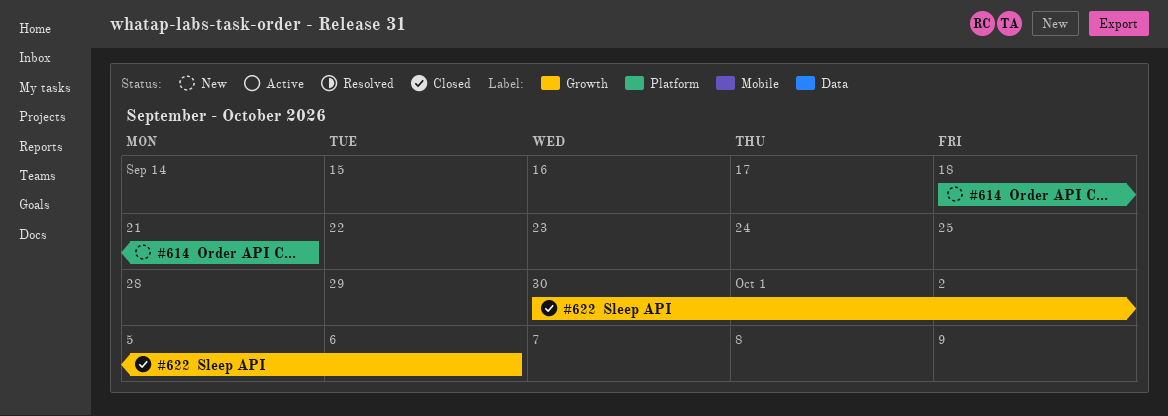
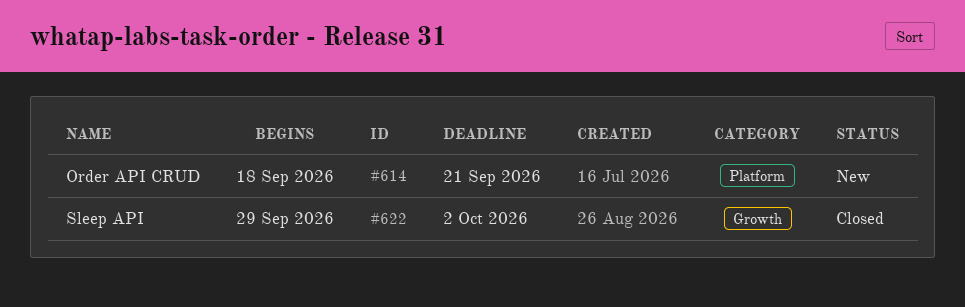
#622, start: Sep 30 -> Sep 29
#622, due: Oct 6 -> Oct 2

